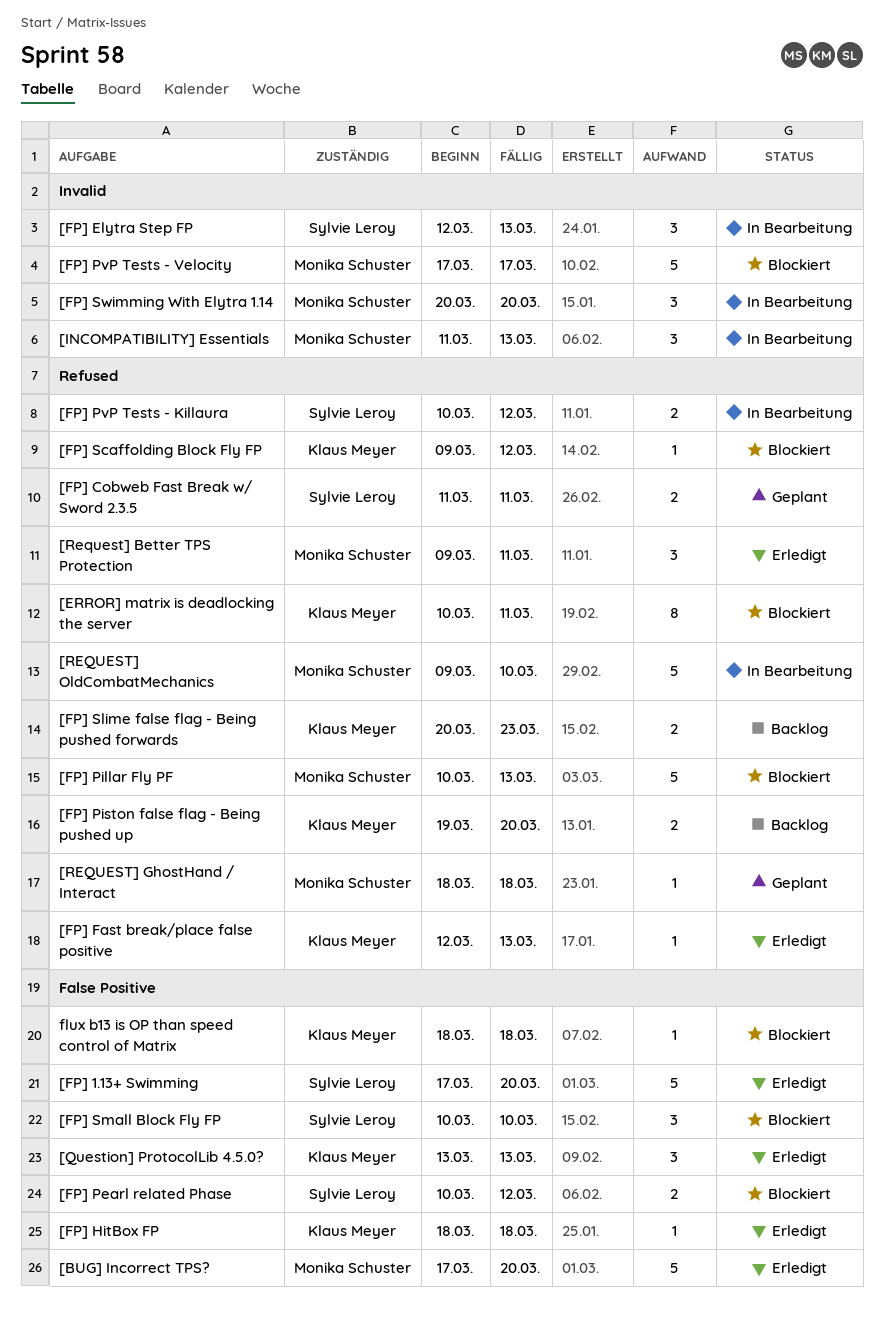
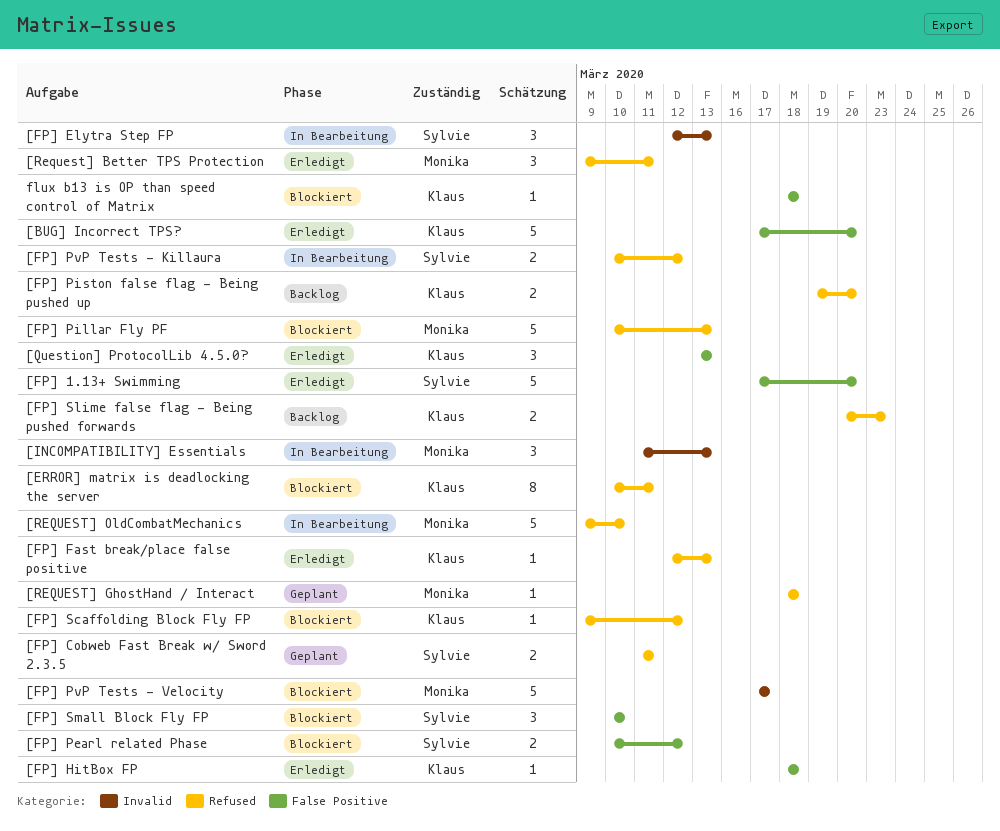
[BUG] Incorrect TPS?, owner: Monika Schuster -> Klaus Meyer
[FP] Swimming With Elytra 1.14: present -> none

